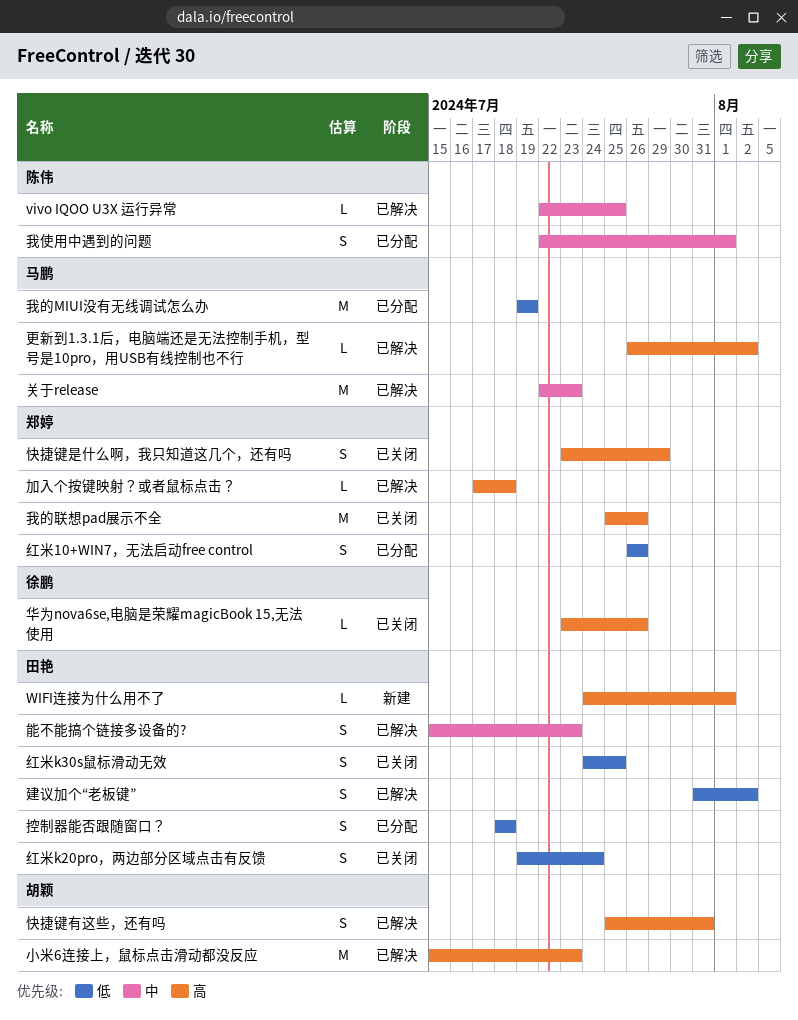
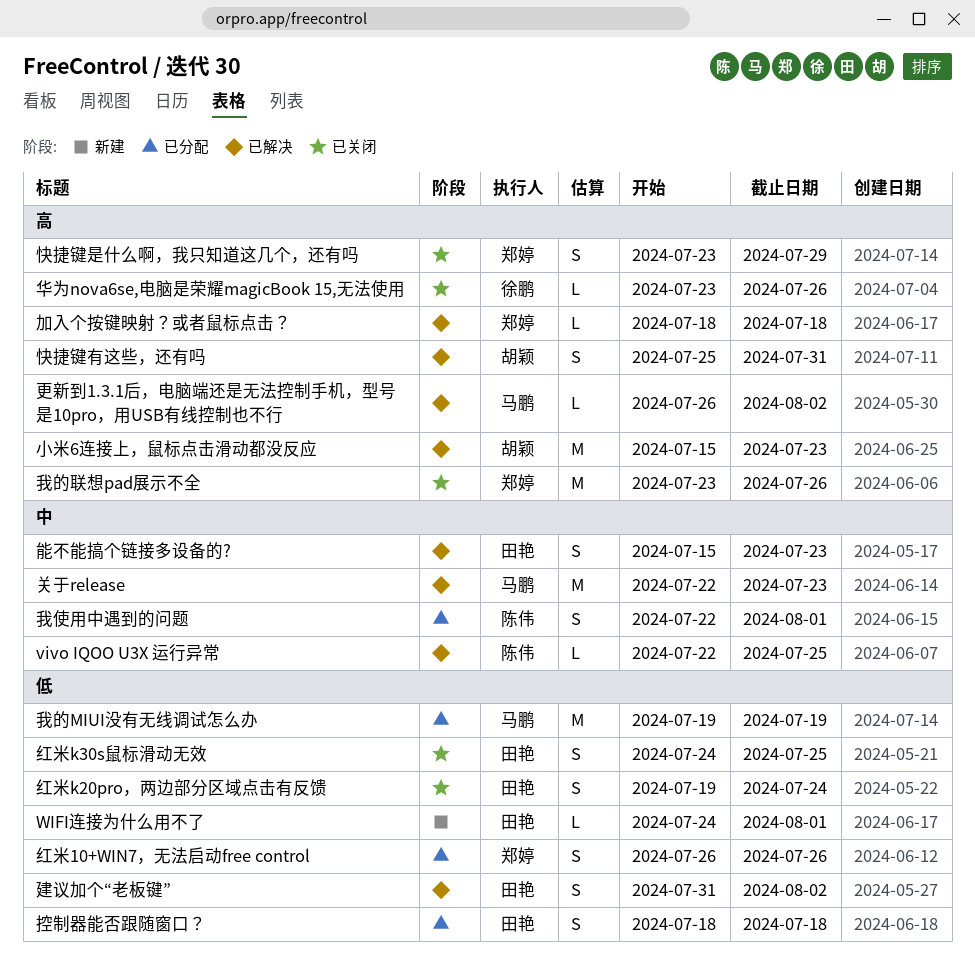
WIFI连接为什么用不了, priority: 高 -> 低
加入个按键映射？或者鼠标点击？, start: Jul 17 -> Jul 18
我的联想pad展示不全, start: Jul 25 -> Jul 23

